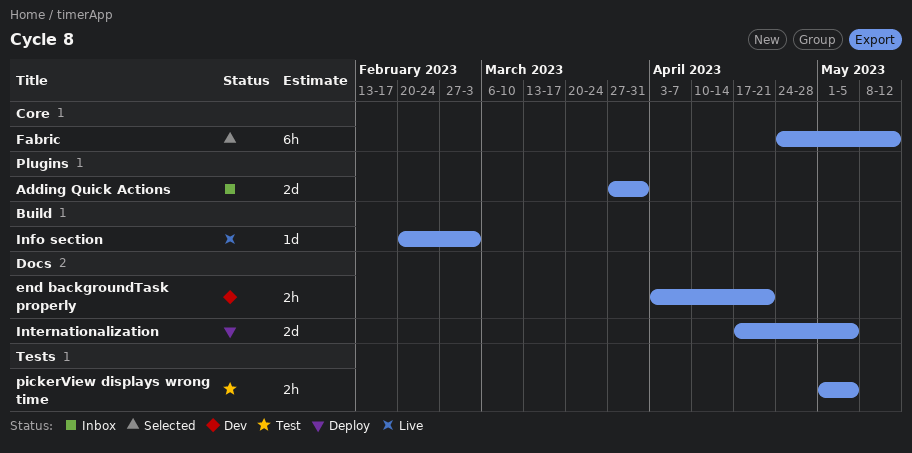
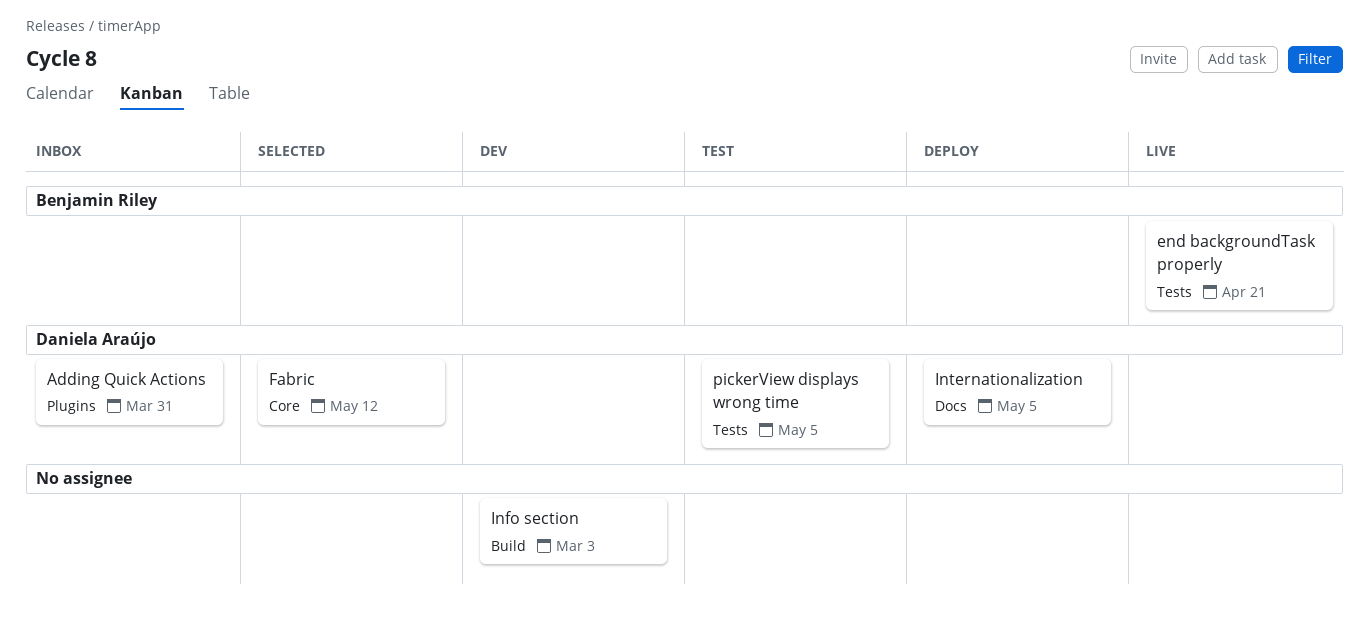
end backgroundTask properly, status: Dev -> Live
end backgroundTask properly, label: Docs -> Tests
Info section, status: Live -> Dev

